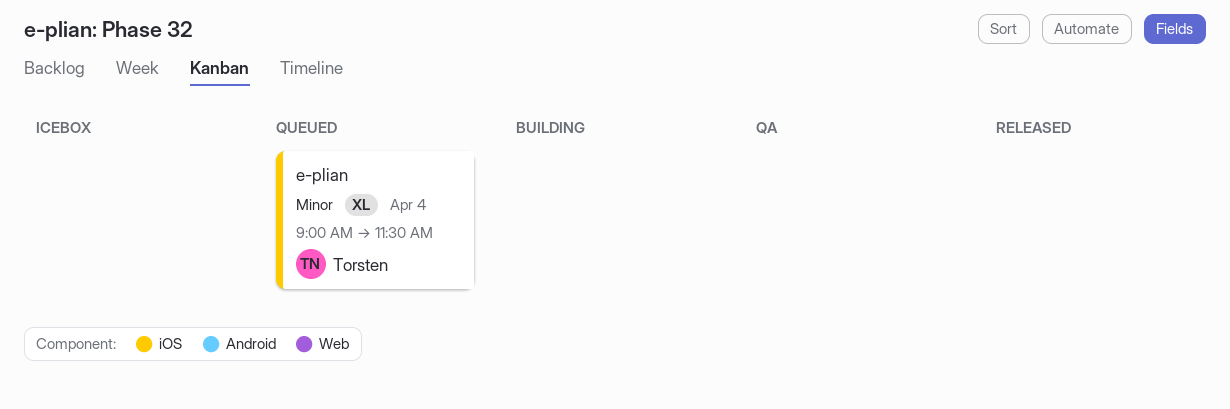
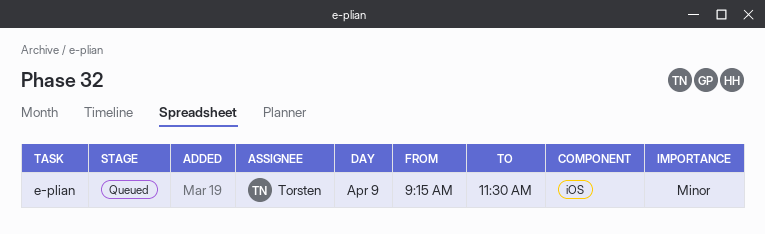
e-plian, day: Apr 4 -> Apr 9
e-plian, begins: 09:00 -> 09:15

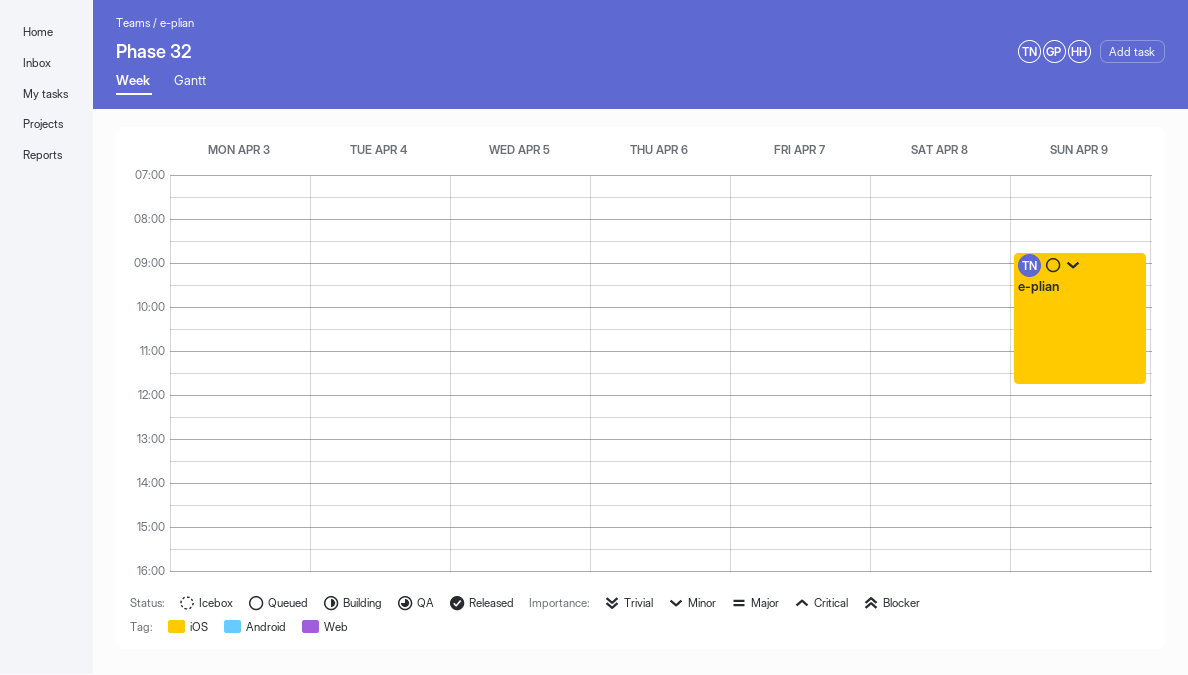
e-plian, begins: 09:15 -> 08:45
e-plian, ends: 11:30 -> 11:45

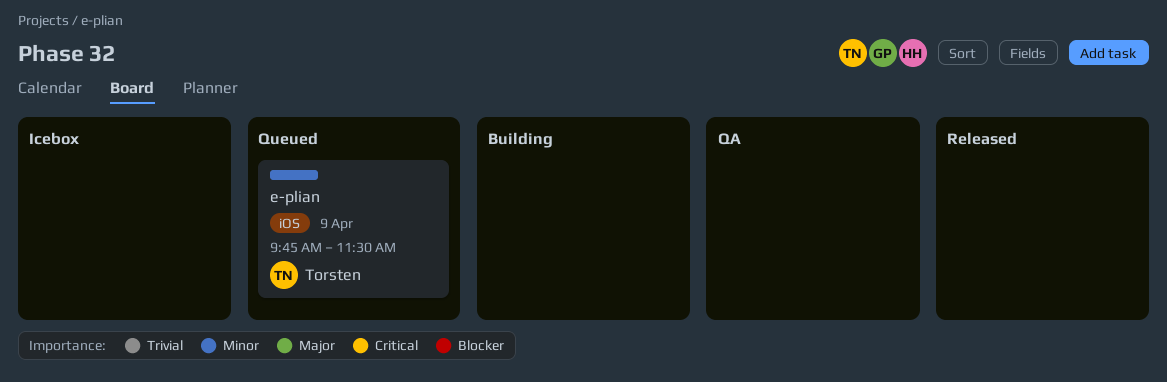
e-plian, begins: 08:45 -> 09:45
e-plian, ends: 11:45 -> 11:30

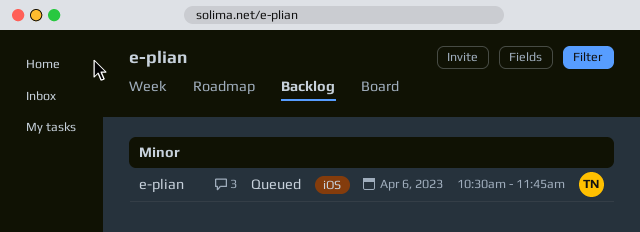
e-plian, day: Apr 9 -> Apr 6
e-plian, begins: 09:45 -> 10:30
e-plian, ends: 11:30 -> 11:45

